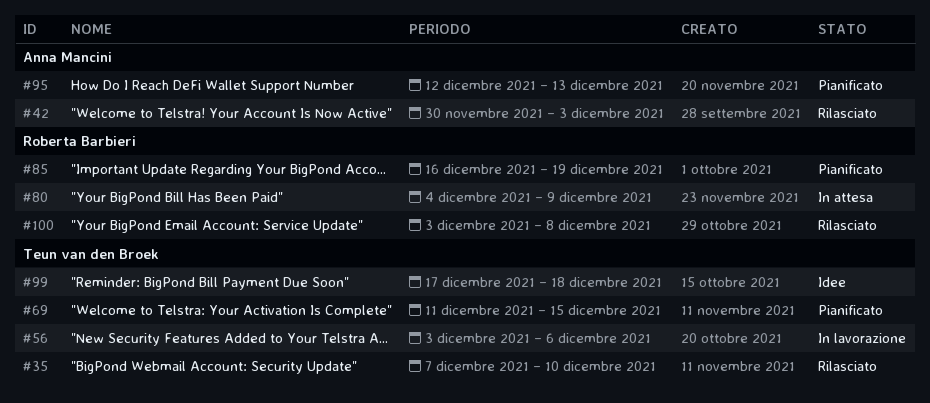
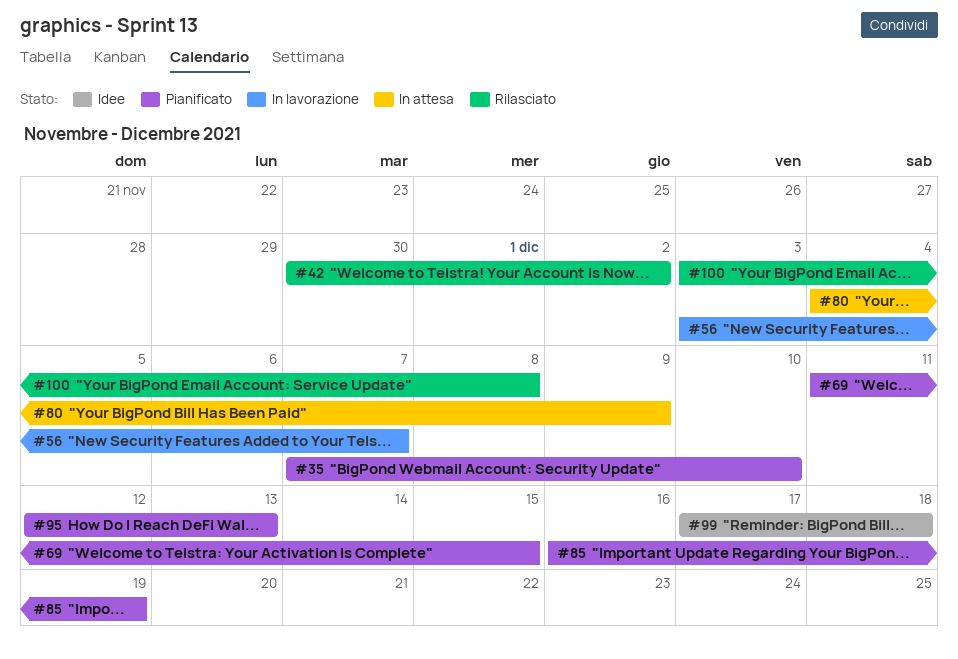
#35, status: Rilasciato -> Pianificato
#42, due: Dec 3 -> Dec 2
#56, due: Dec 6 -> Dec 7

